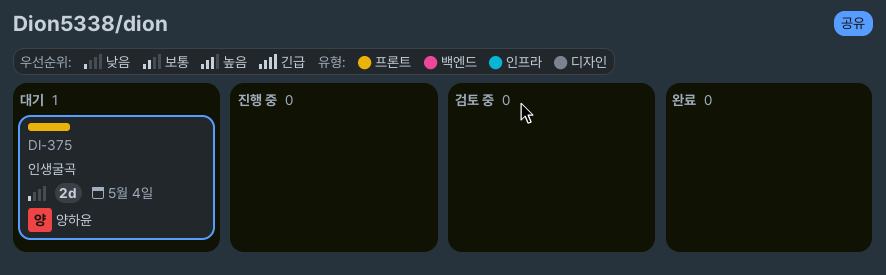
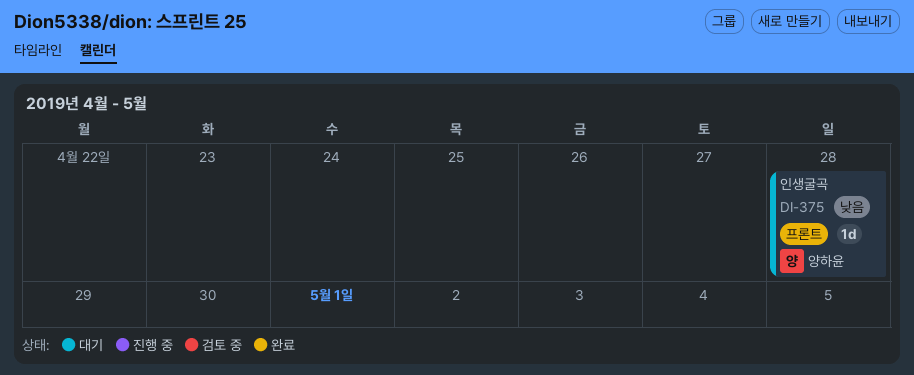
DI-375, estimate: 2d -> 1d
DI-375, due: May 4 -> Apr 28

